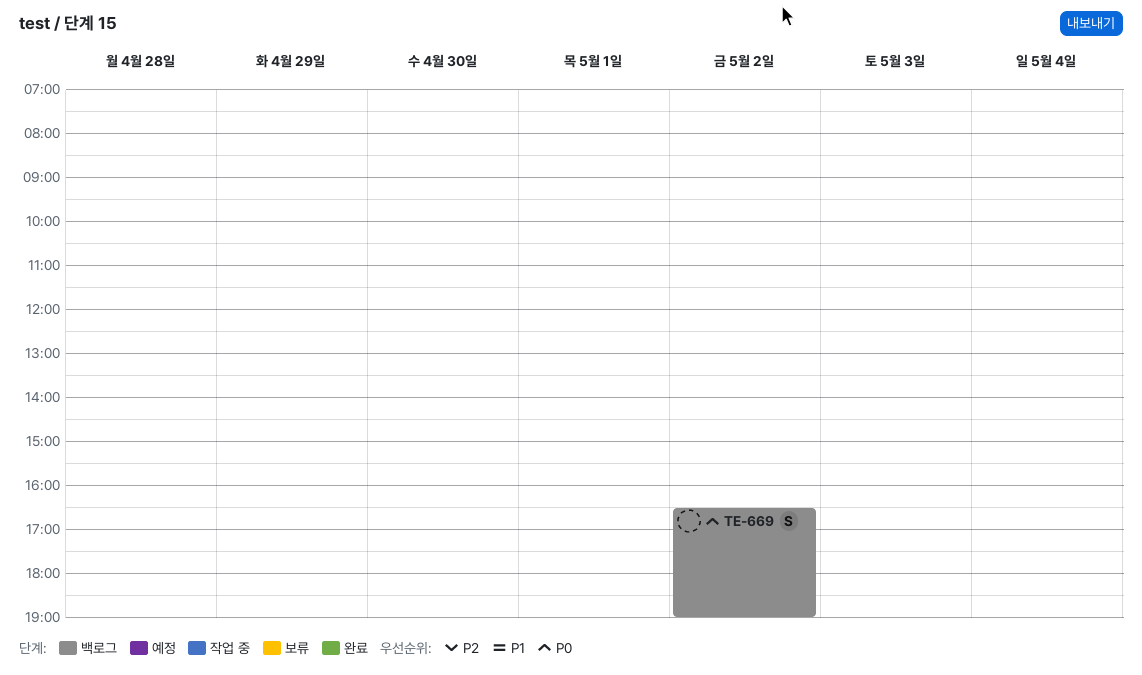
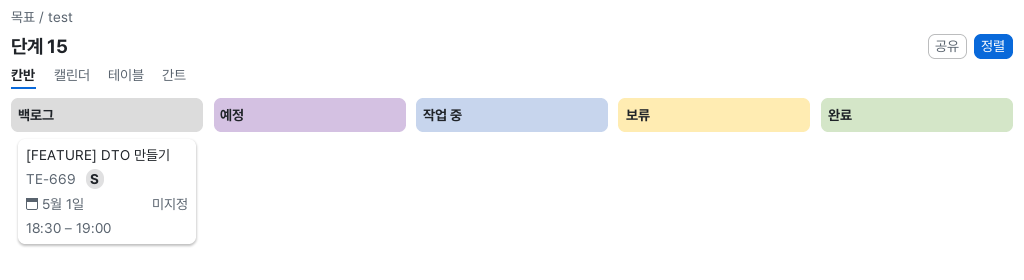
TE-669, day: May 2 -> May 1
TE-669, begins: 16:30 -> 18:30

